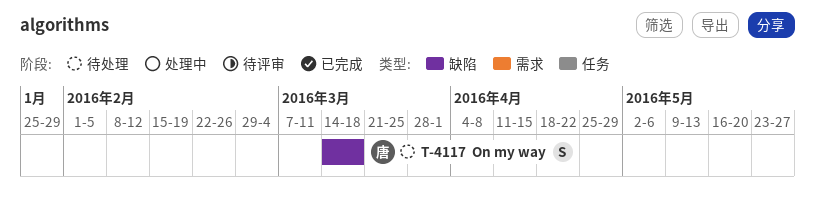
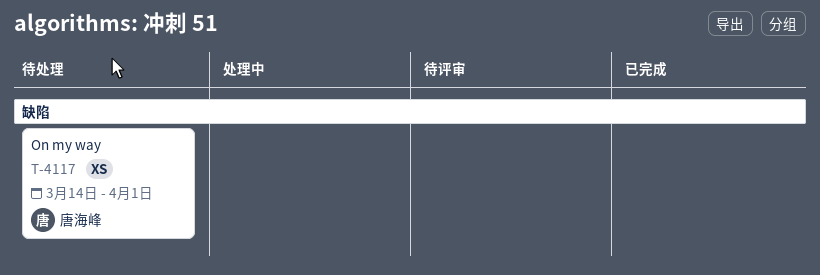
T-4117, estimate: S -> XS
T-4117, due: Mar 18 -> Apr 1

